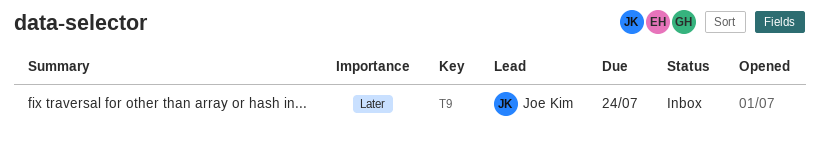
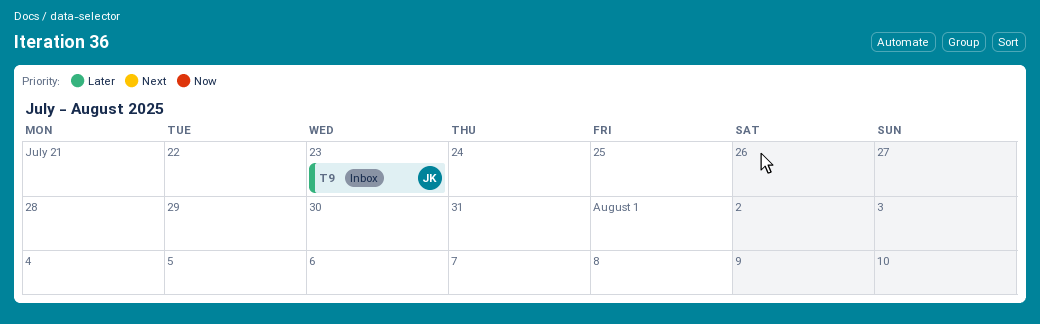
T9, due: Jul 24 -> Jul 23

